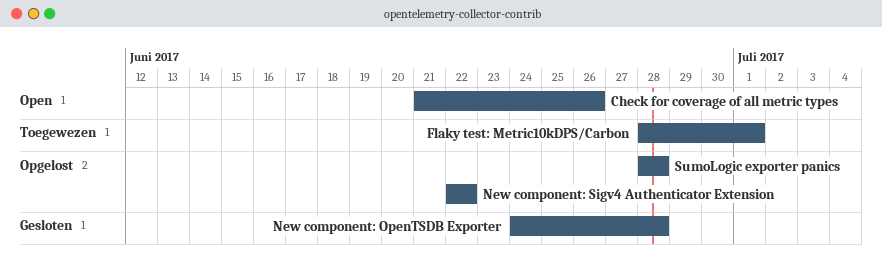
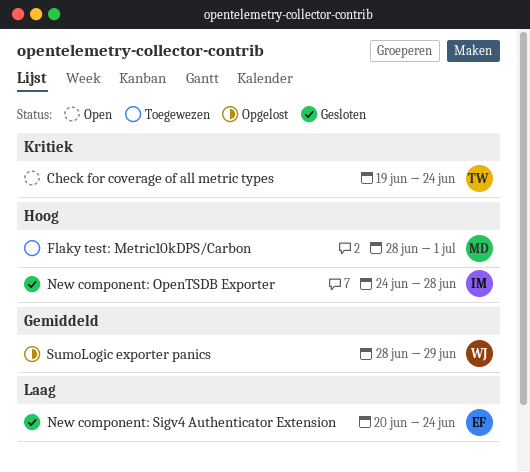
Check for coverage of all metric types, start: Jun 21 -> Jun 19
Check for coverage of all metric types, due: Jun 26 -> Jun 24
New component: Sigv4 Authenticator Extension, status: Opgelost -> Gesloten
New component: Sigv4 Authenticator Extension, start: Jun 22 -> Jun 20
New component: Sigv4 Authenticator Extension, due: Jun 22 -> Jun 24
SumoLogic exporter panics, due: Jun 28 -> Jun 29

